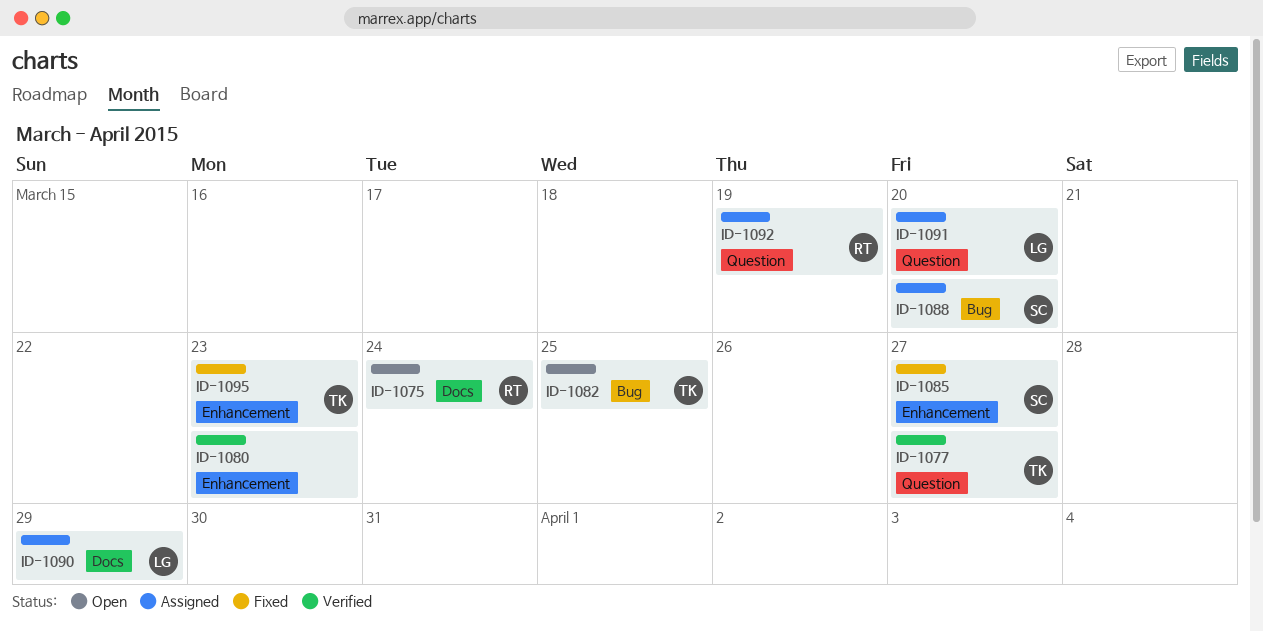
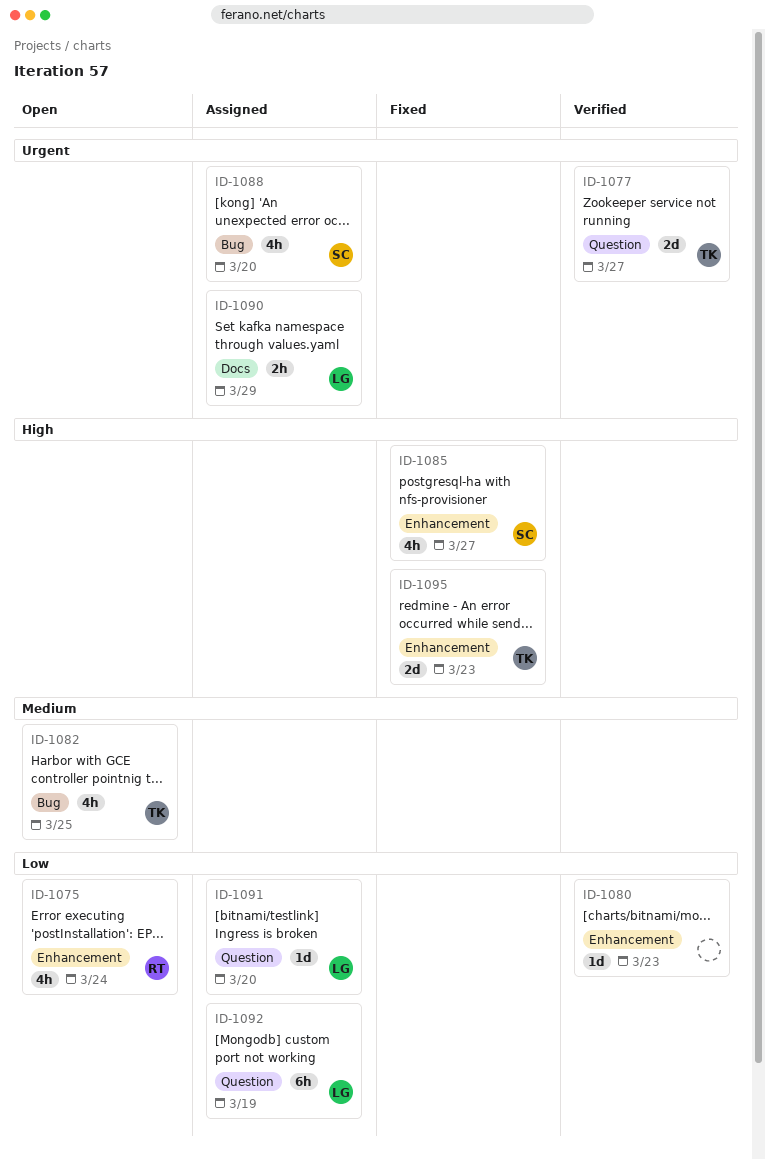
ID-1075, label: Docs -> Enhancement
ID-1092, owner: RT -> LG

